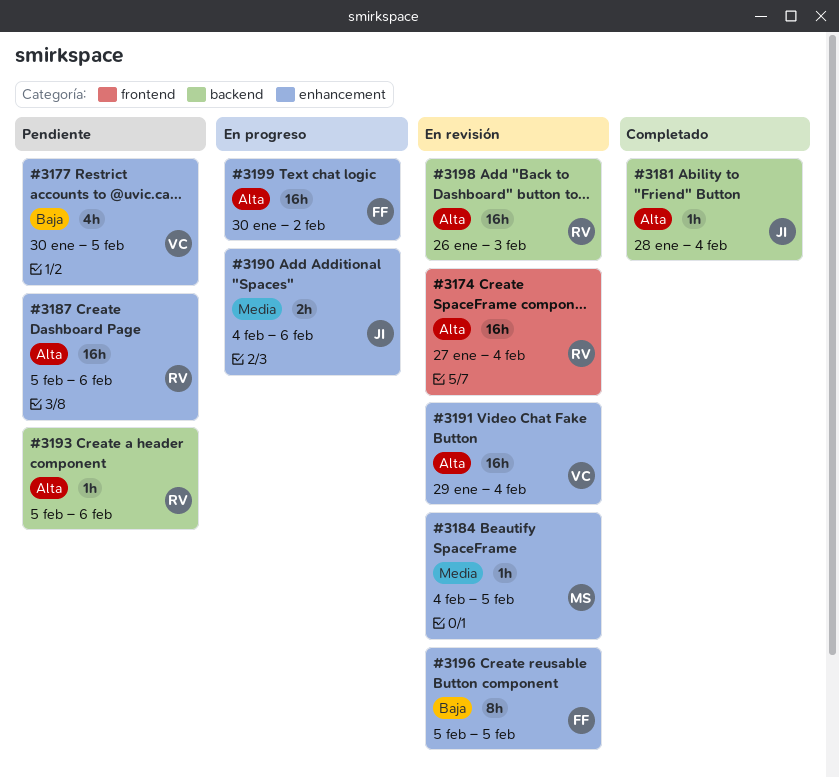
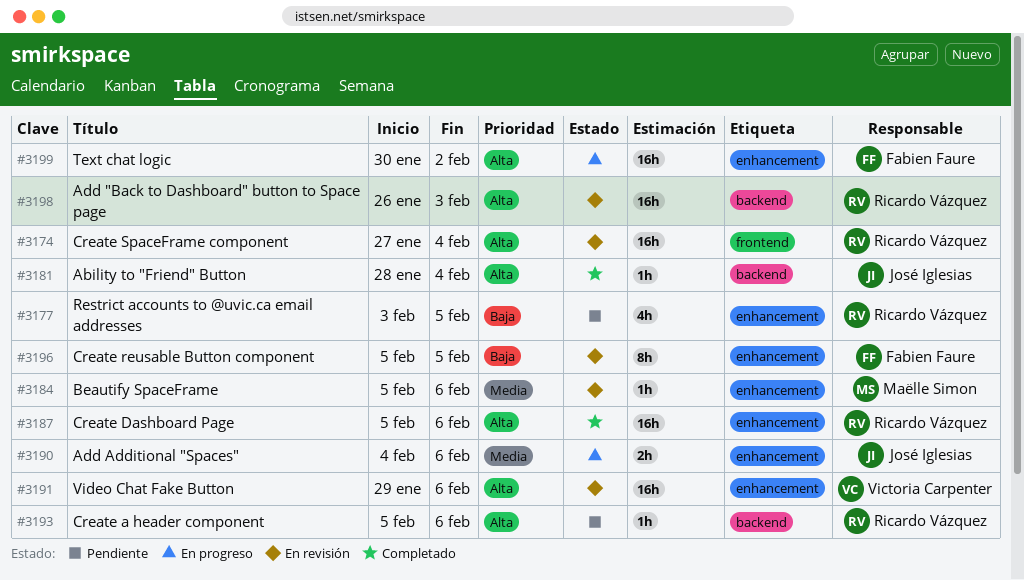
#3177, owner: Victoria Carpenter -> Ricardo Vázquez
#3177, start: Jan 30 -> Feb 3
#3184, start: Feb 4 -> Feb 5
#3184, due: Feb 5 -> Feb 6
#3187, status: Pendiente -> Completado
#3191, due: Feb 4 -> Feb 6

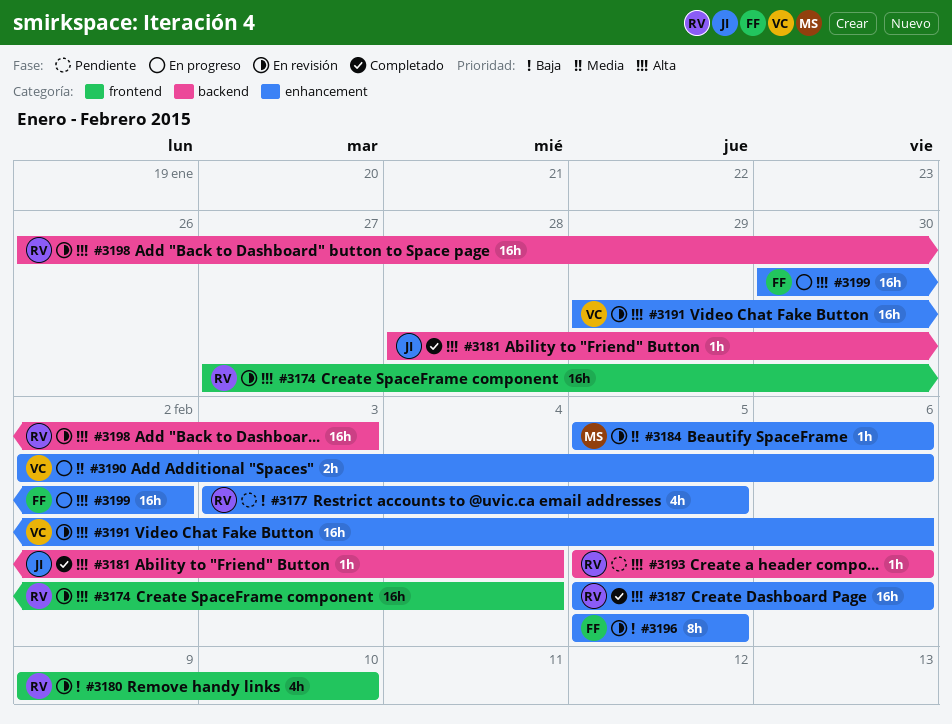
#3180: none -> present
#3190, owner: José Iglesias -> Victoria Carpenter
#3190, start: Feb 4 -> Feb 2

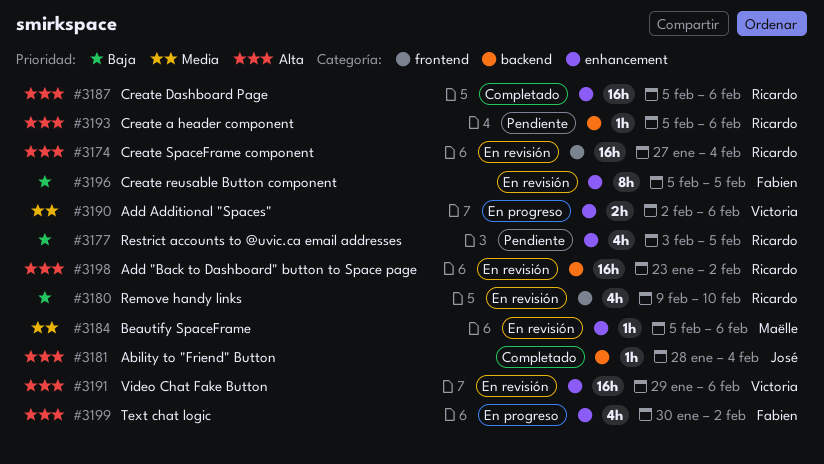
#3198, start: Jan 26 -> Jan 23
#3198, due: Feb 3 -> Feb 2
#3199, estimate: 16h -> 4h

